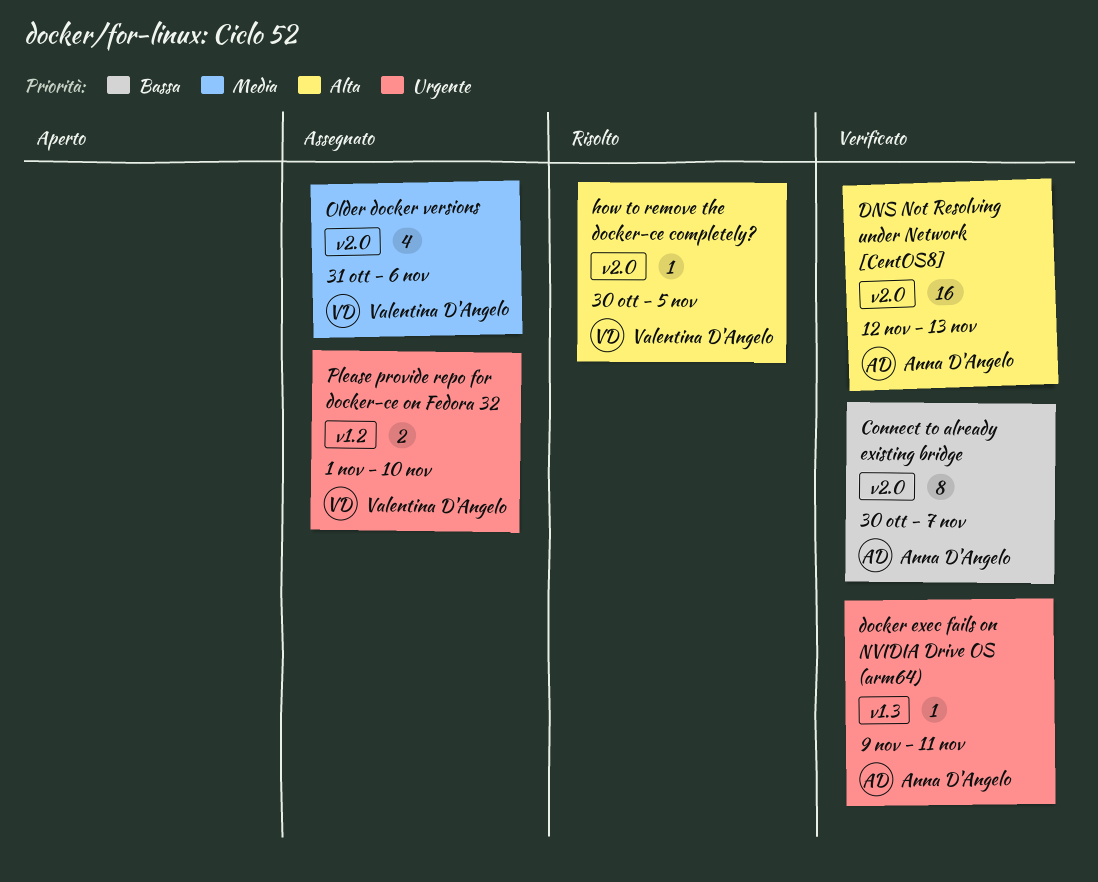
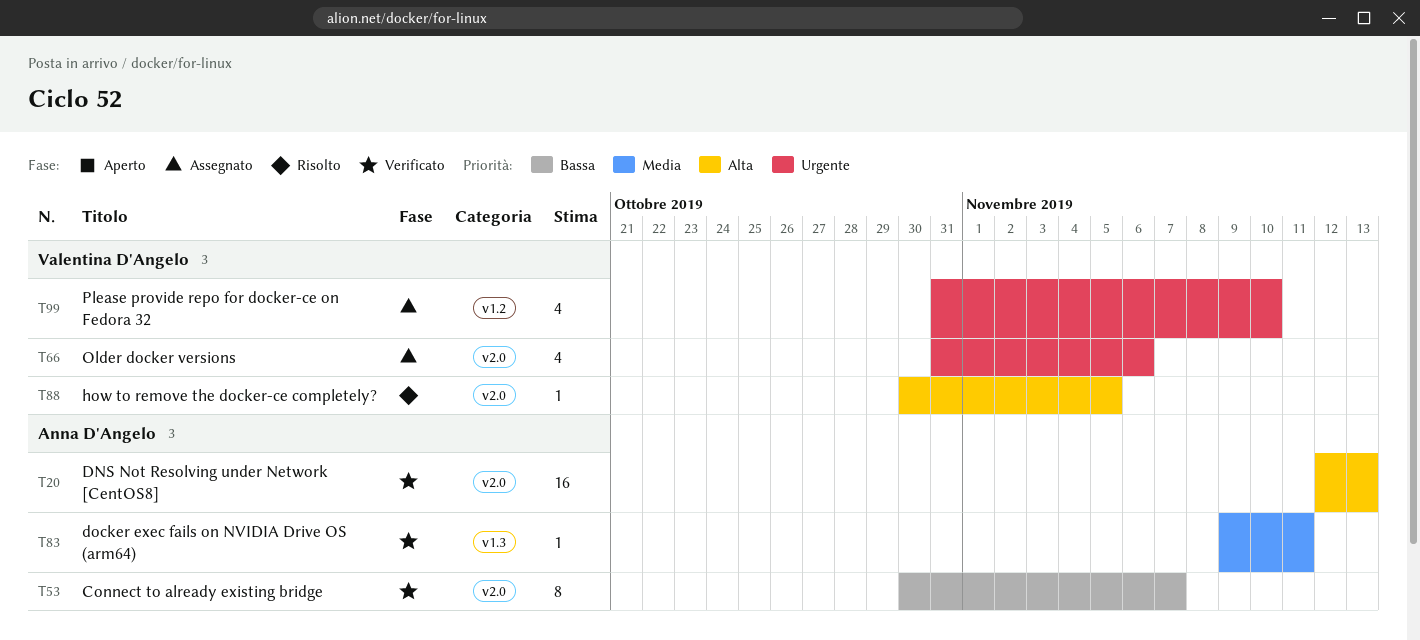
docker exec fails on NVIDIA Drive OS (arm64), priority: Urgente -> Media
Older docker versions, priority: Media -> Urgente
Please provide repo for docker-ce on Fedora 32, estimate: 2 -> 4
Please provide repo for docker-ce on Fedora 32, start: Nov 1 -> Oct 31

